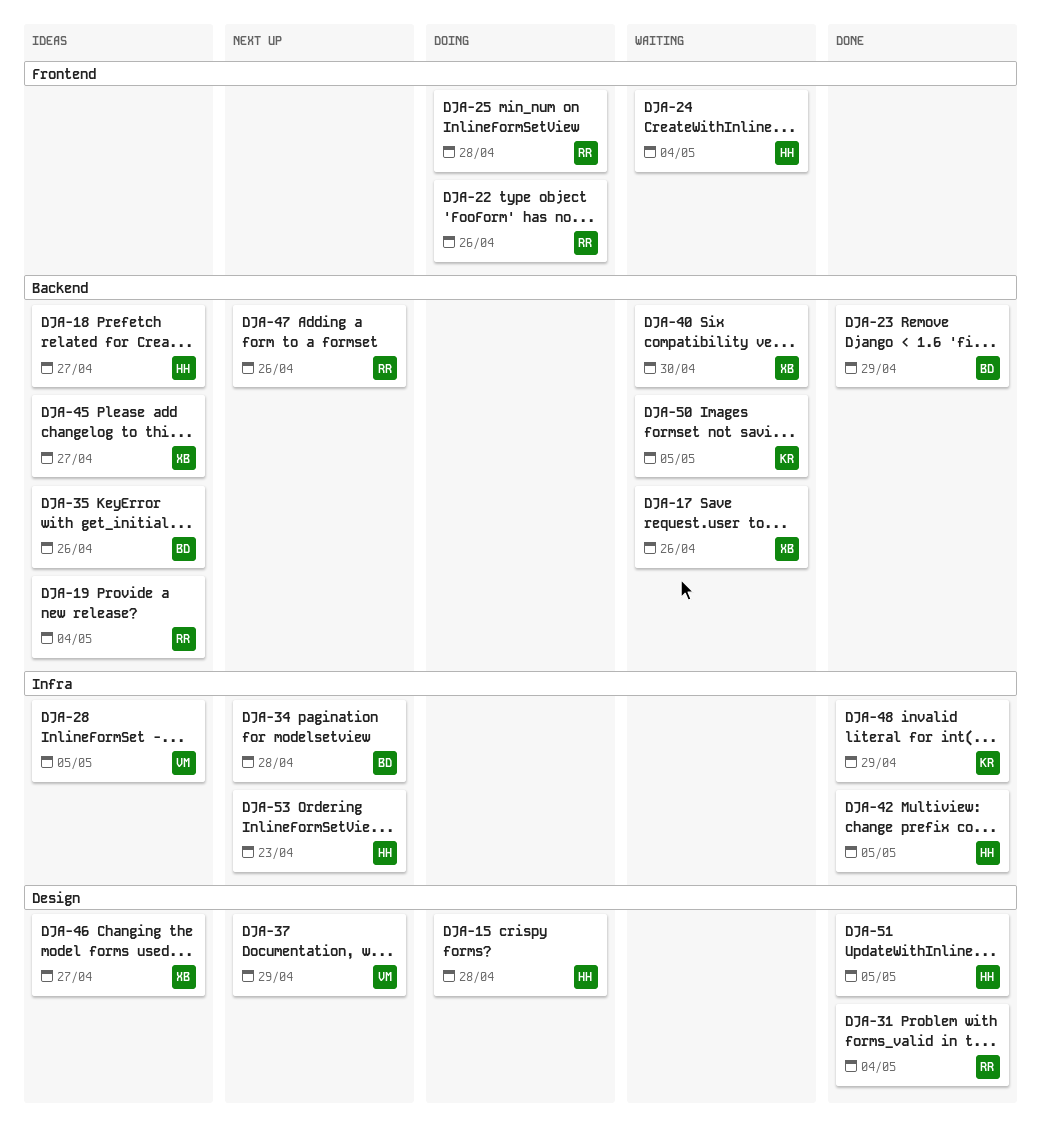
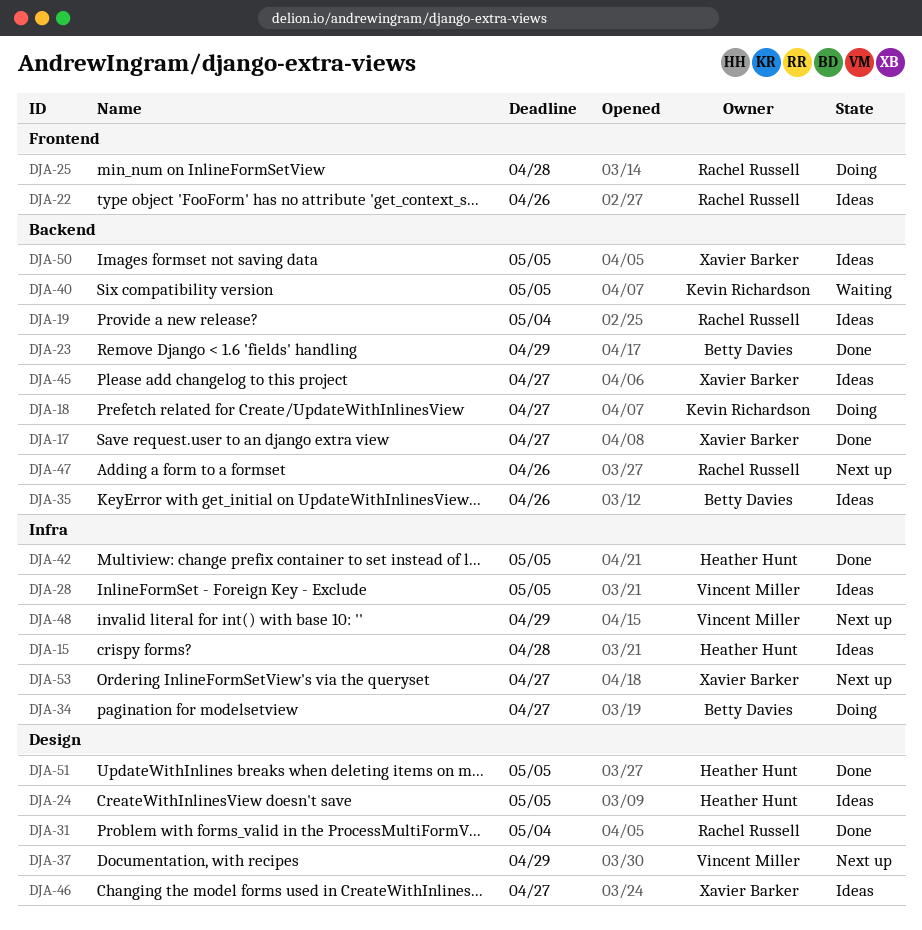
DJA-15, status: Doing -> Ideas
DJA-15, label: Design -> Infra
DJA-17, status: Waiting -> Done
DJA-17, due: Apr 26 -> Apr 27
DJA-18, status: Ideas -> Doing
DJA-18, owner: Heather Hunt -> Kevin Richardson
DJA-22, status: Doing -> Ideas
DJA-24, status: Waiting -> Ideas
DJA-24, label: Frontend -> Design
DJA-24, due: May 4 -> May 5
DJA-34, status: Next up -> Doing
DJA-34, due: Apr 28 -> Apr 27
DJA-40, owner: Xavier Barker -> Kevin Richardson
DJA-40, due: Apr 30 -> May 5
DJA-48, status: Done -> Next up
DJA-48, owner: Kevin Richardson -> Vincent Miller
DJA-50, status: Waiting -> Ideas
DJA-50, owner: Kevin Richardson -> Xavier Barker
DJA-53, owner: Heather Hunt -> Xavier Barker
DJA-53, due: Apr 23 -> Apr 27

